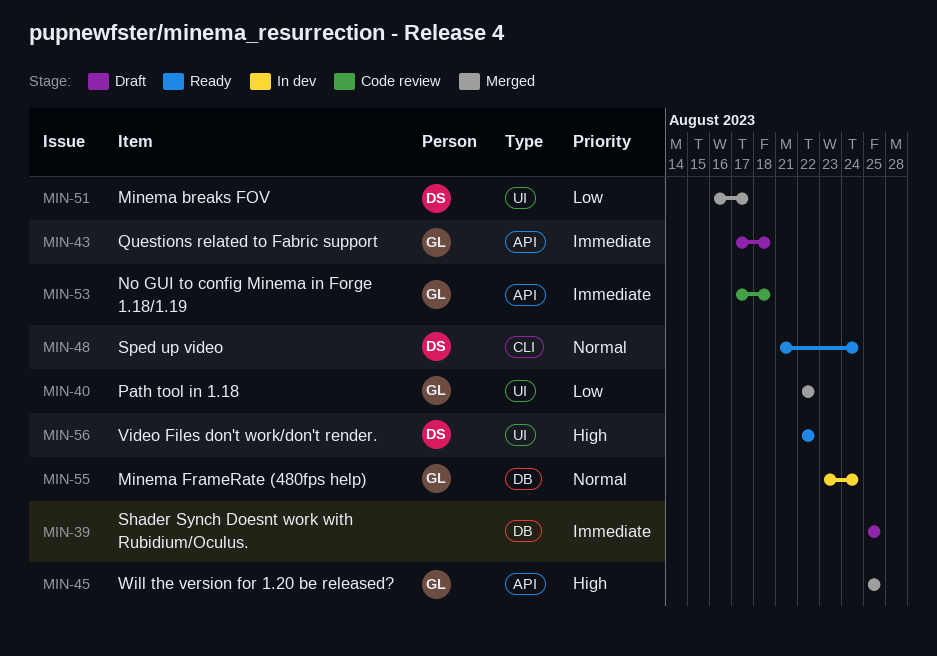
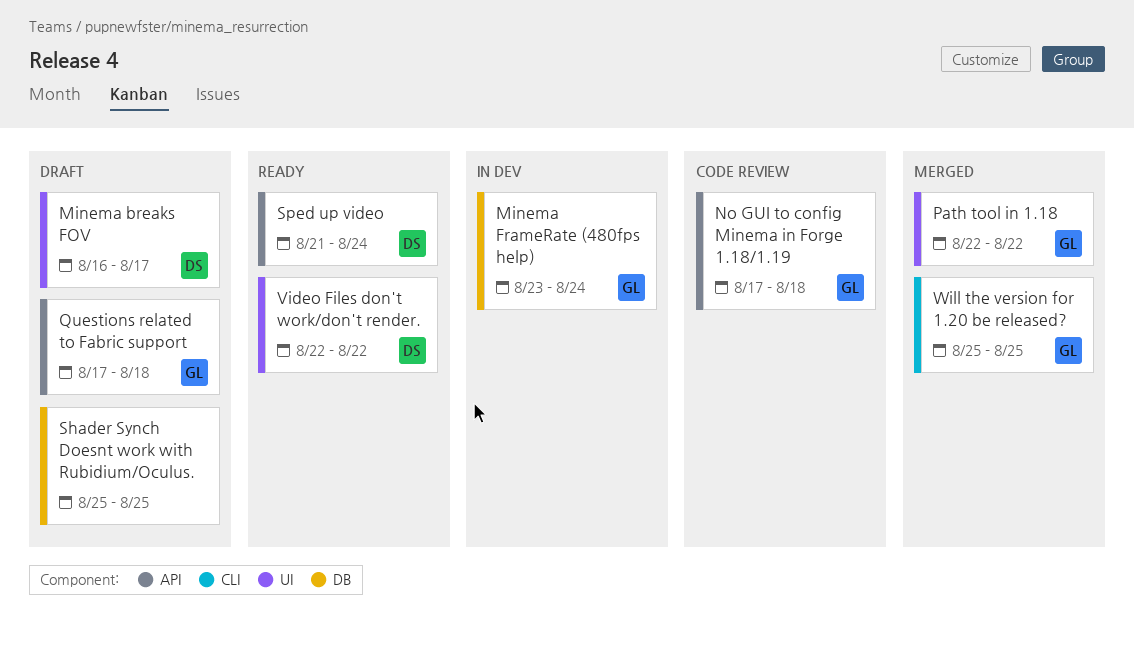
Minema breaks FOV, status: Merged -> Draft
Sped up video, label: CLI -> API
Will the version for 1.20 be released?, label: API -> CLI

